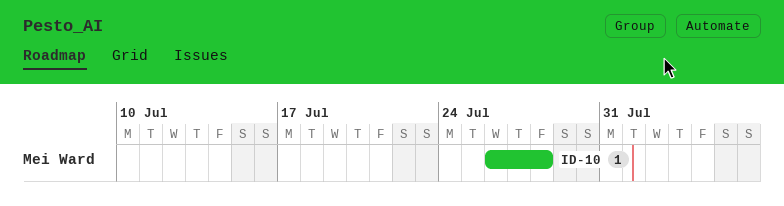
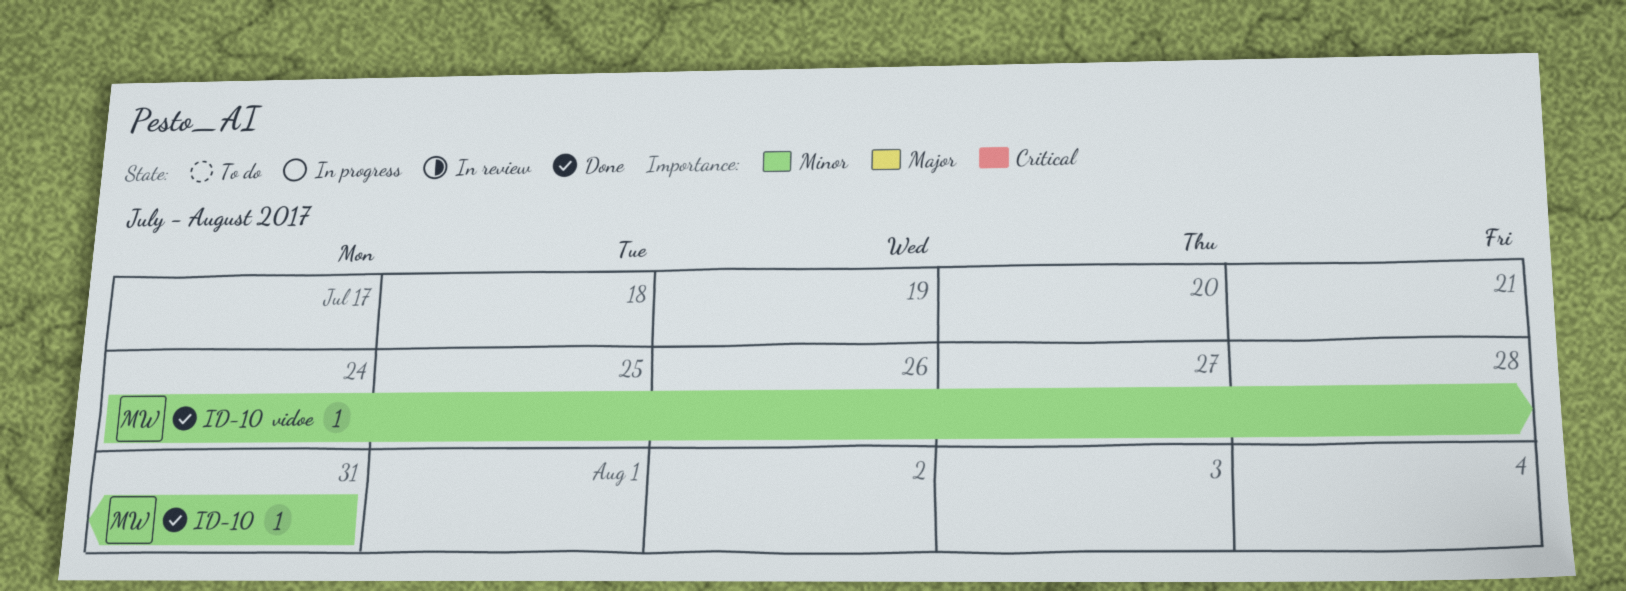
ID-10, start: Jul 26 -> Jul 24
ID-10, due: Jul 28 -> Jul 31

